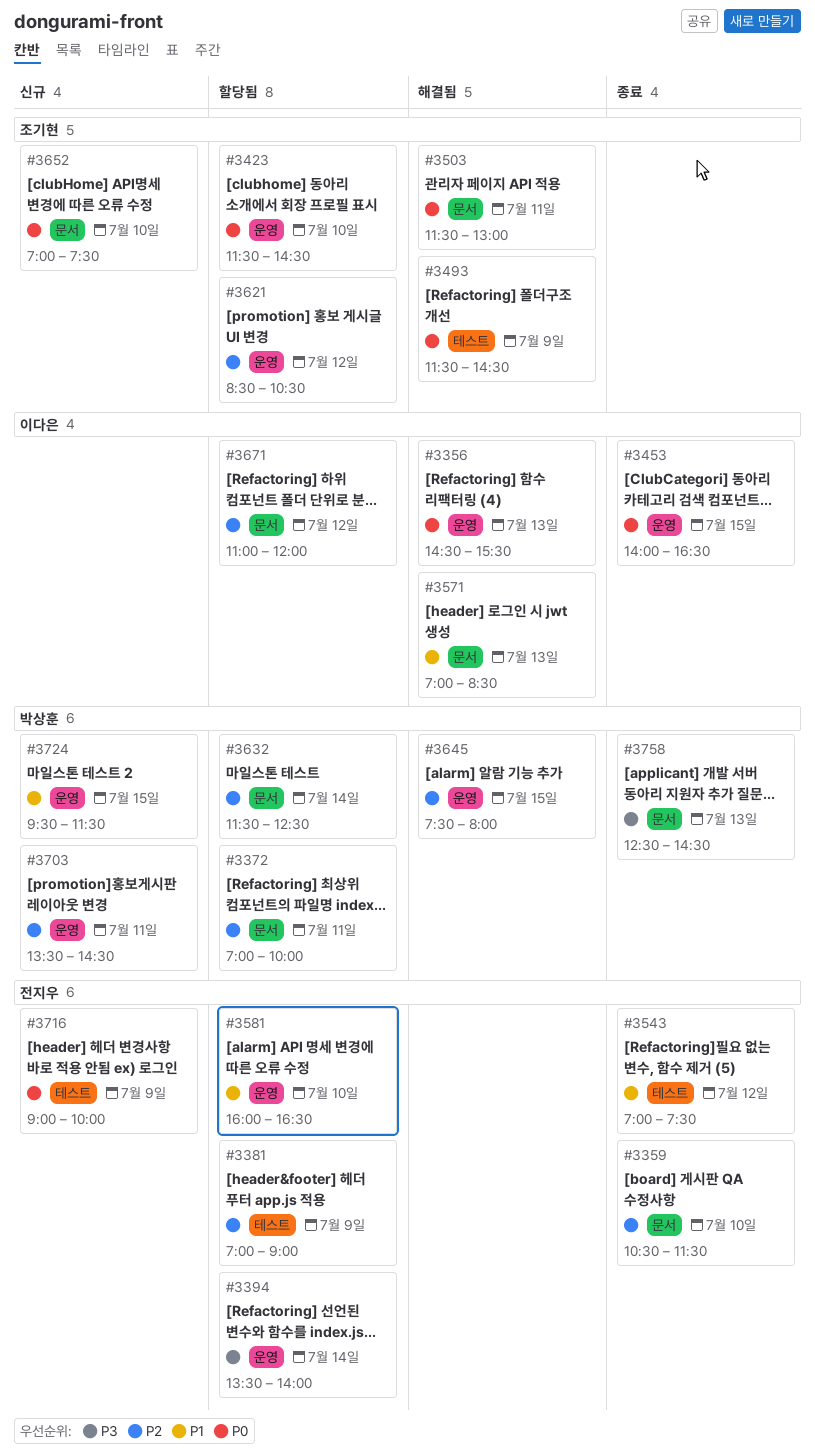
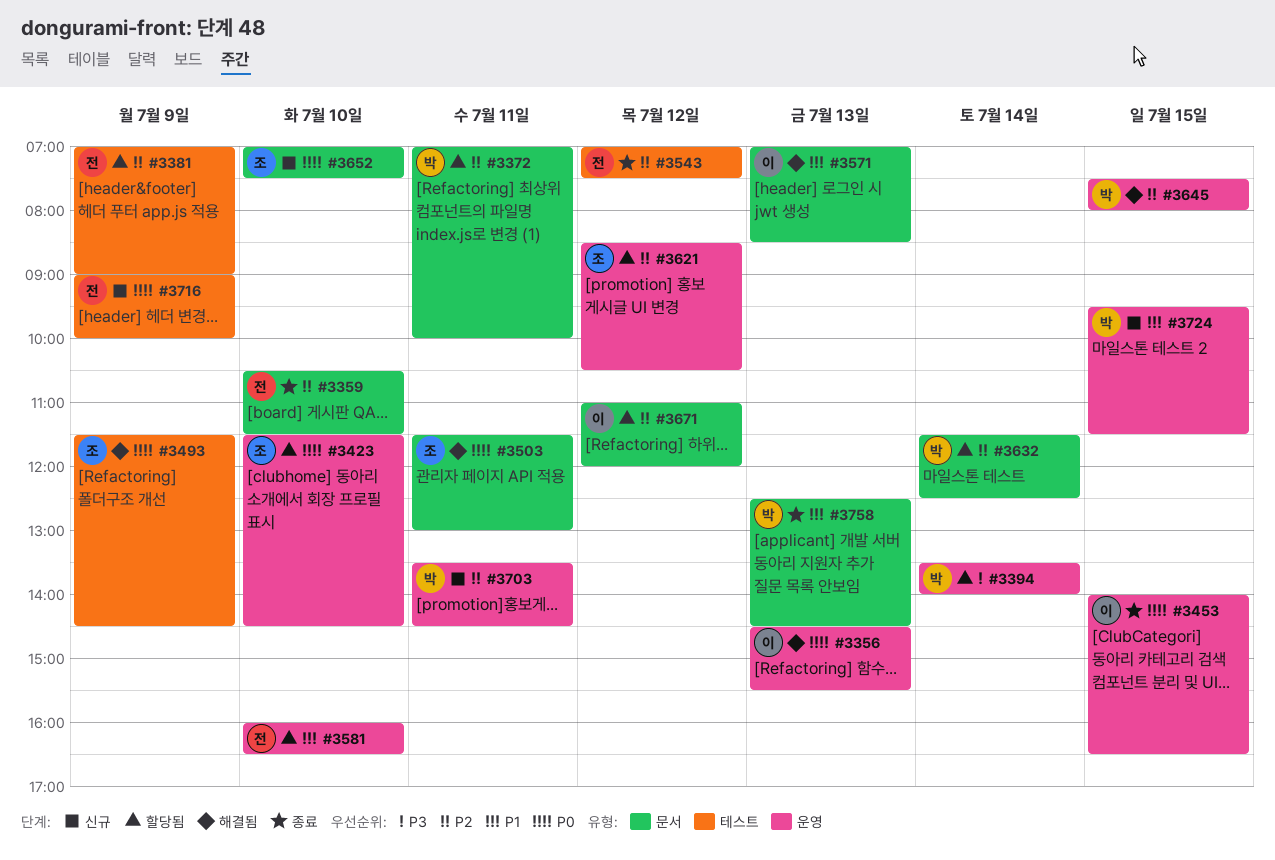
#3394, owner: 전지우 -> 박상훈
#3543, priority: P1 -> P2
#3758, priority: P3 -> P1

